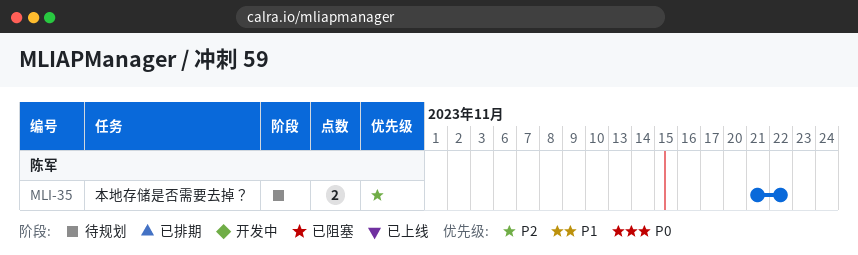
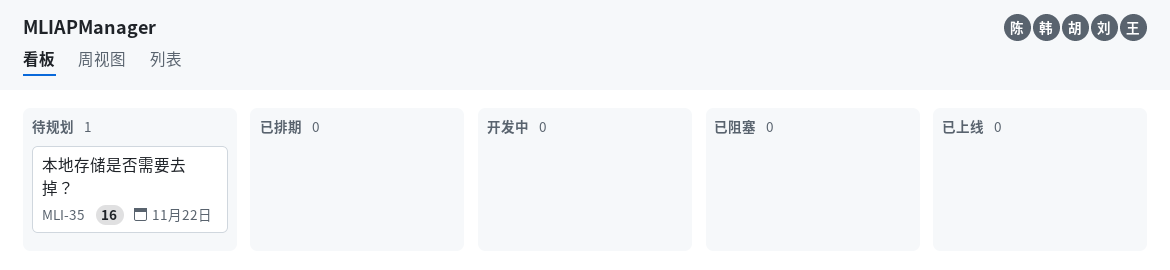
MLI-35, estimate: 2 -> 16

